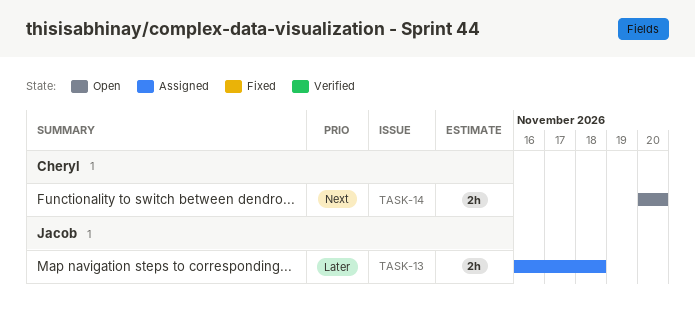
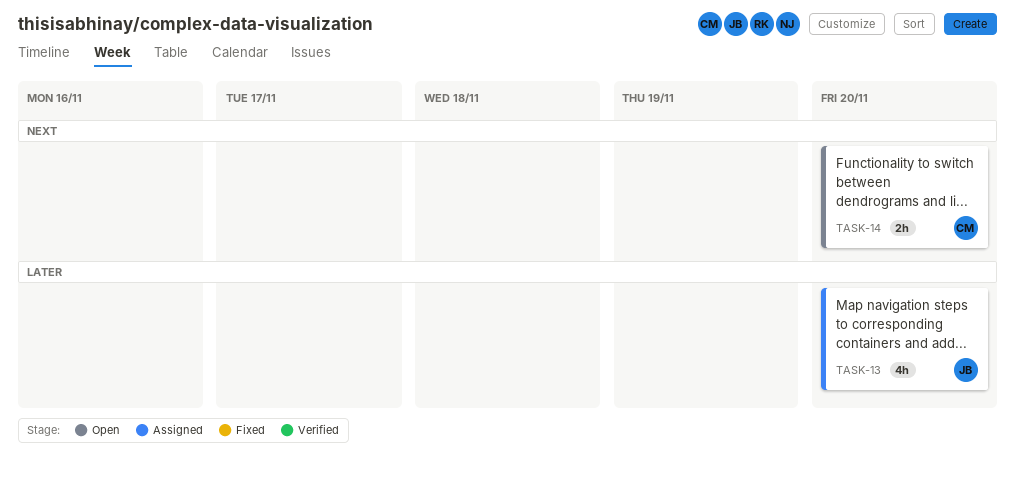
TASK-13, estimate: 2h -> 4h
TASK-13, due: Nov 18 -> Nov 20

